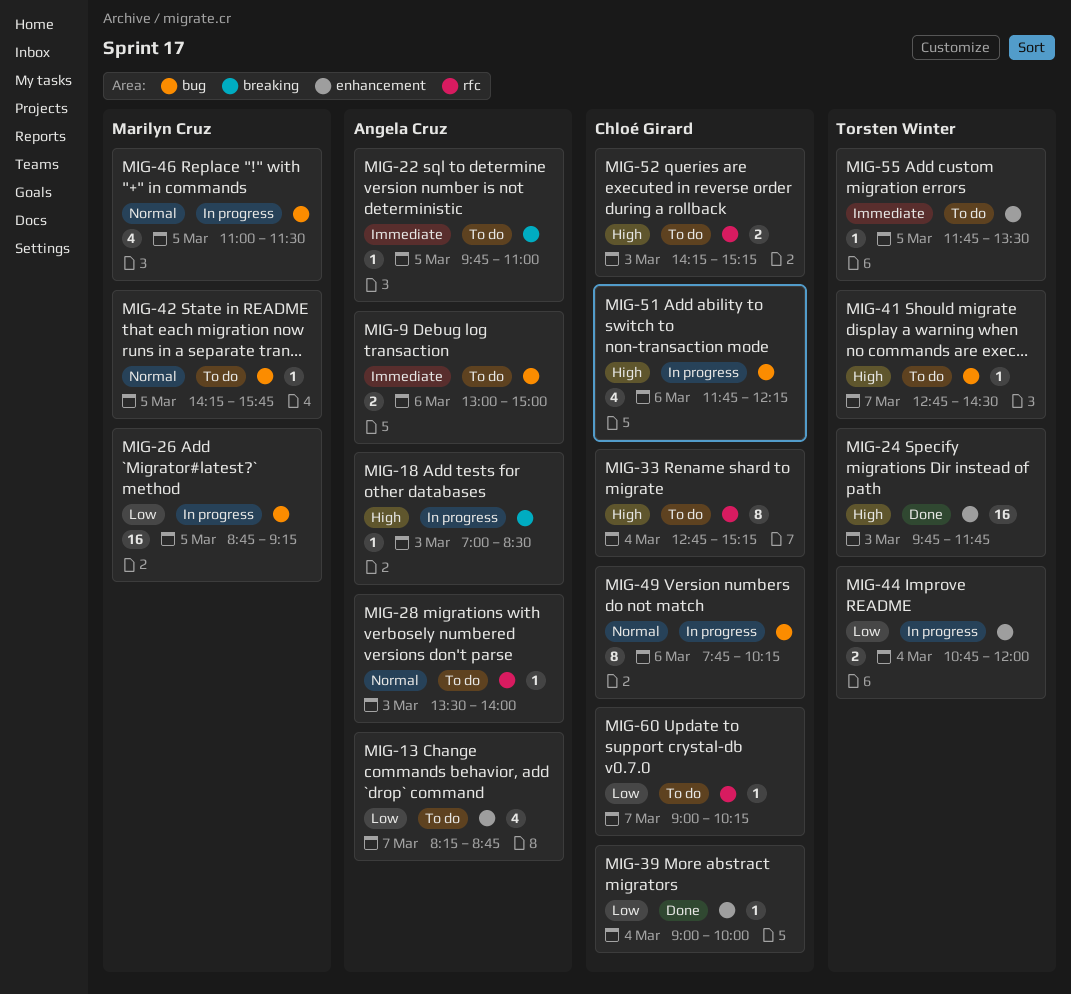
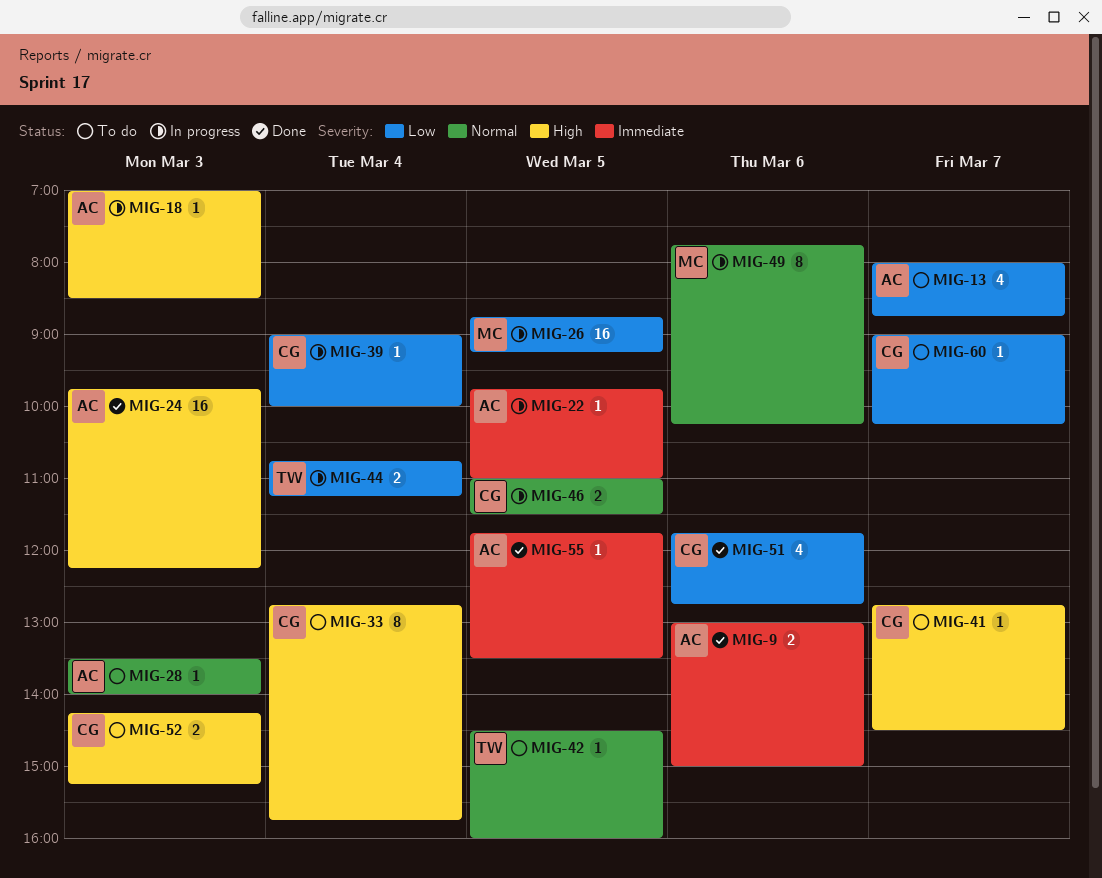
MIG-9, status: To do -> Done
MIG-13, begins: 08:15 -> 08:00
MIG-22, status: To do -> In progress
MIG-24, owner: Torsten Winter -> Angela Cruz
MIG-24, ends: 11:45 -> 12:15
MIG-33, ends: 15:15 -> 15:45
MIG-39, status: Done -> In progress
MIG-41, owner: Torsten Winter -> Chloé Girard
MIG-42, owner: Marilyn Cruz -> Torsten Winter
MIG-42, begins: 14:15 -> 14:30
MIG-42, ends: 15:45 -> 16:00
MIG-44, ends: 12:00 -> 11:15
MIG-46, owner: Marilyn Cruz -> Chloé Girard
MIG-46, estimate: 4 -> 2
MIG-49, owner: Chloé Girard -> Marilyn Cruz
MIG-51, status: In progress -> Done
MIG-51, priority: High -> Low
MIG-51, ends: 12:15 -> 12:45
MIG-55, status: To do -> Done
MIG-55, owner: Torsten Winter -> Angela Cruz

